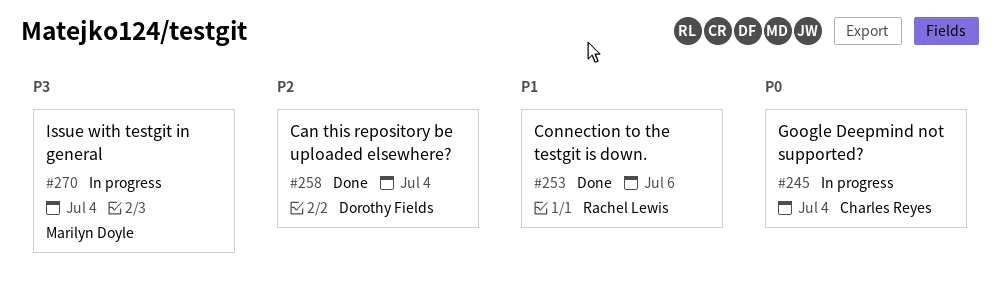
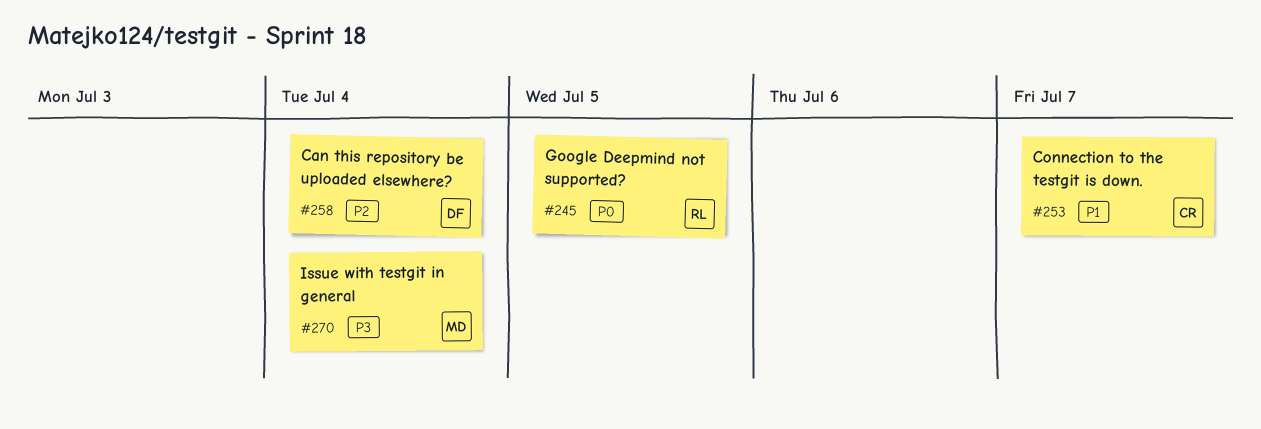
#245, owner: Charles Reyes -> Rachel Lewis
#245, due: Jul 4 -> Jul 5
#253, owner: Rachel Lewis -> Charles Reyes
#253, due: Jul 6 -> Jul 7

